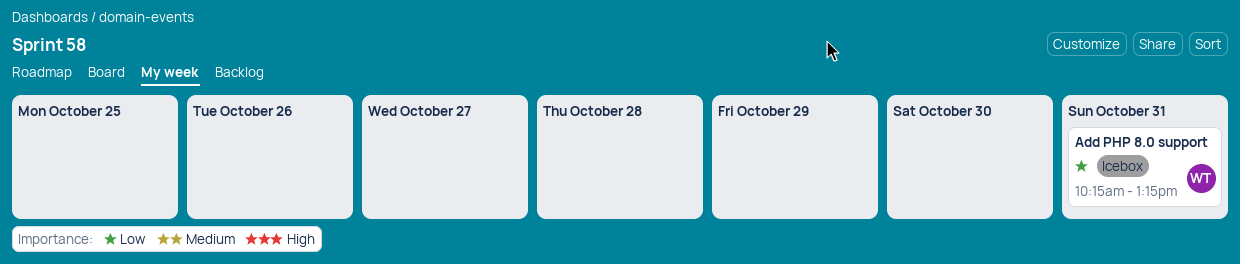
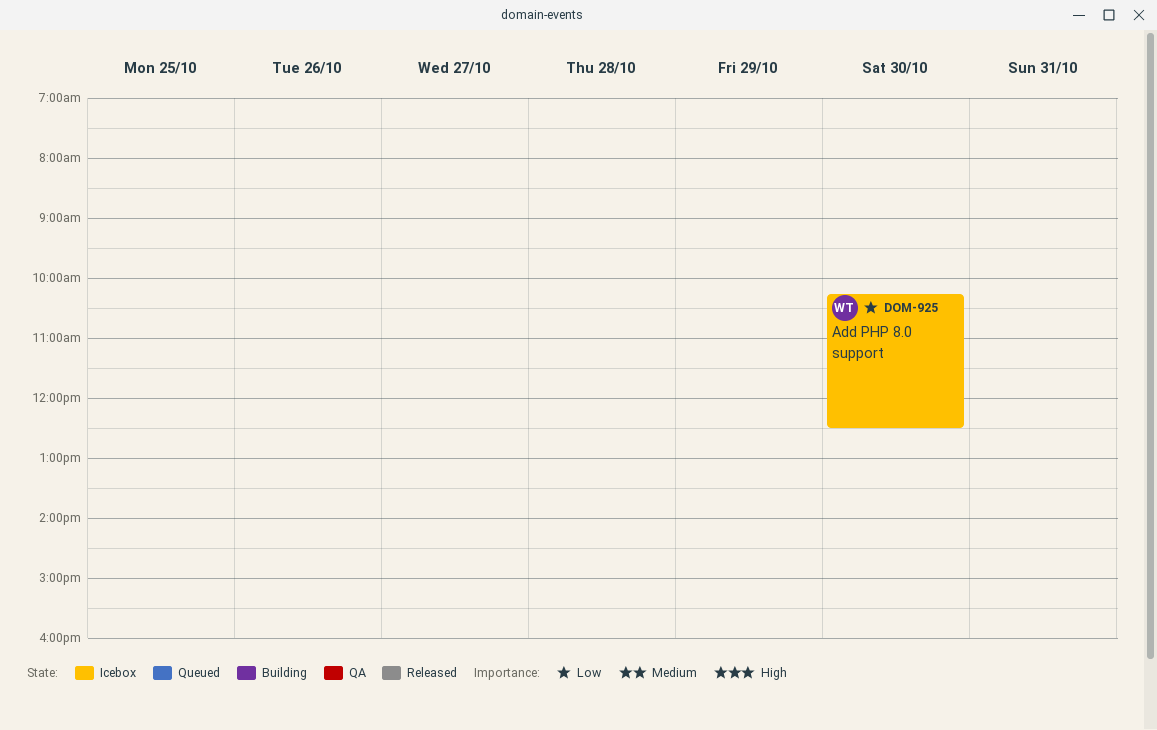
Add PHP 8.0 support, day: Oct 31 -> Oct 30
Add PHP 8.0 support, ends: 13:15 -> 12:30

